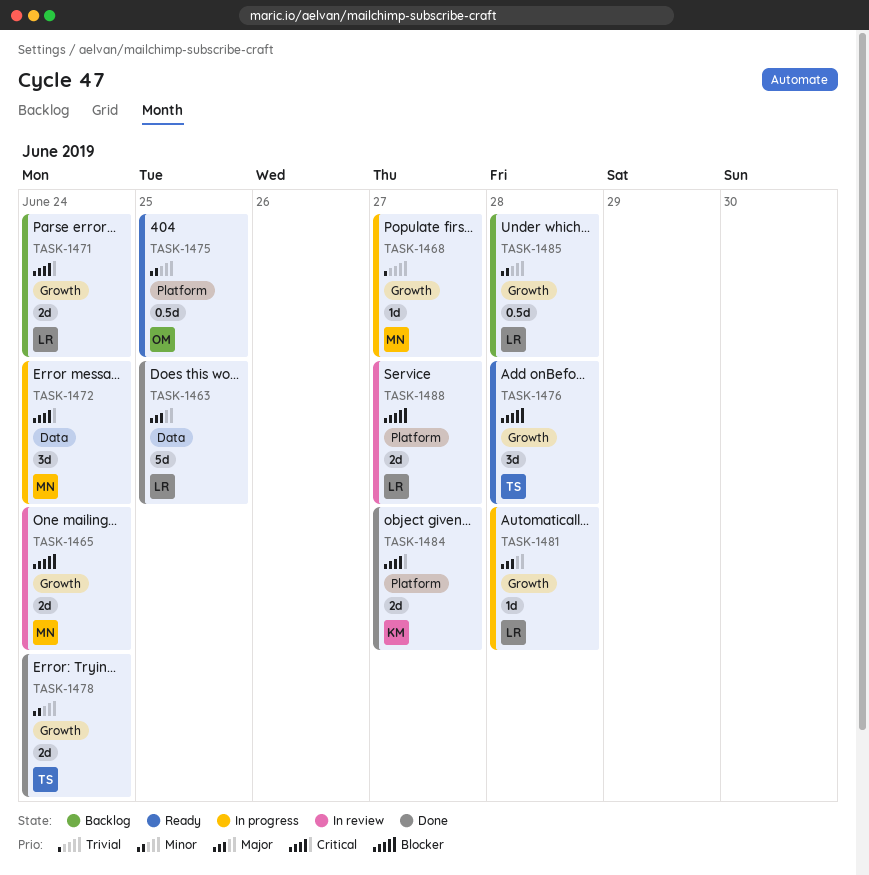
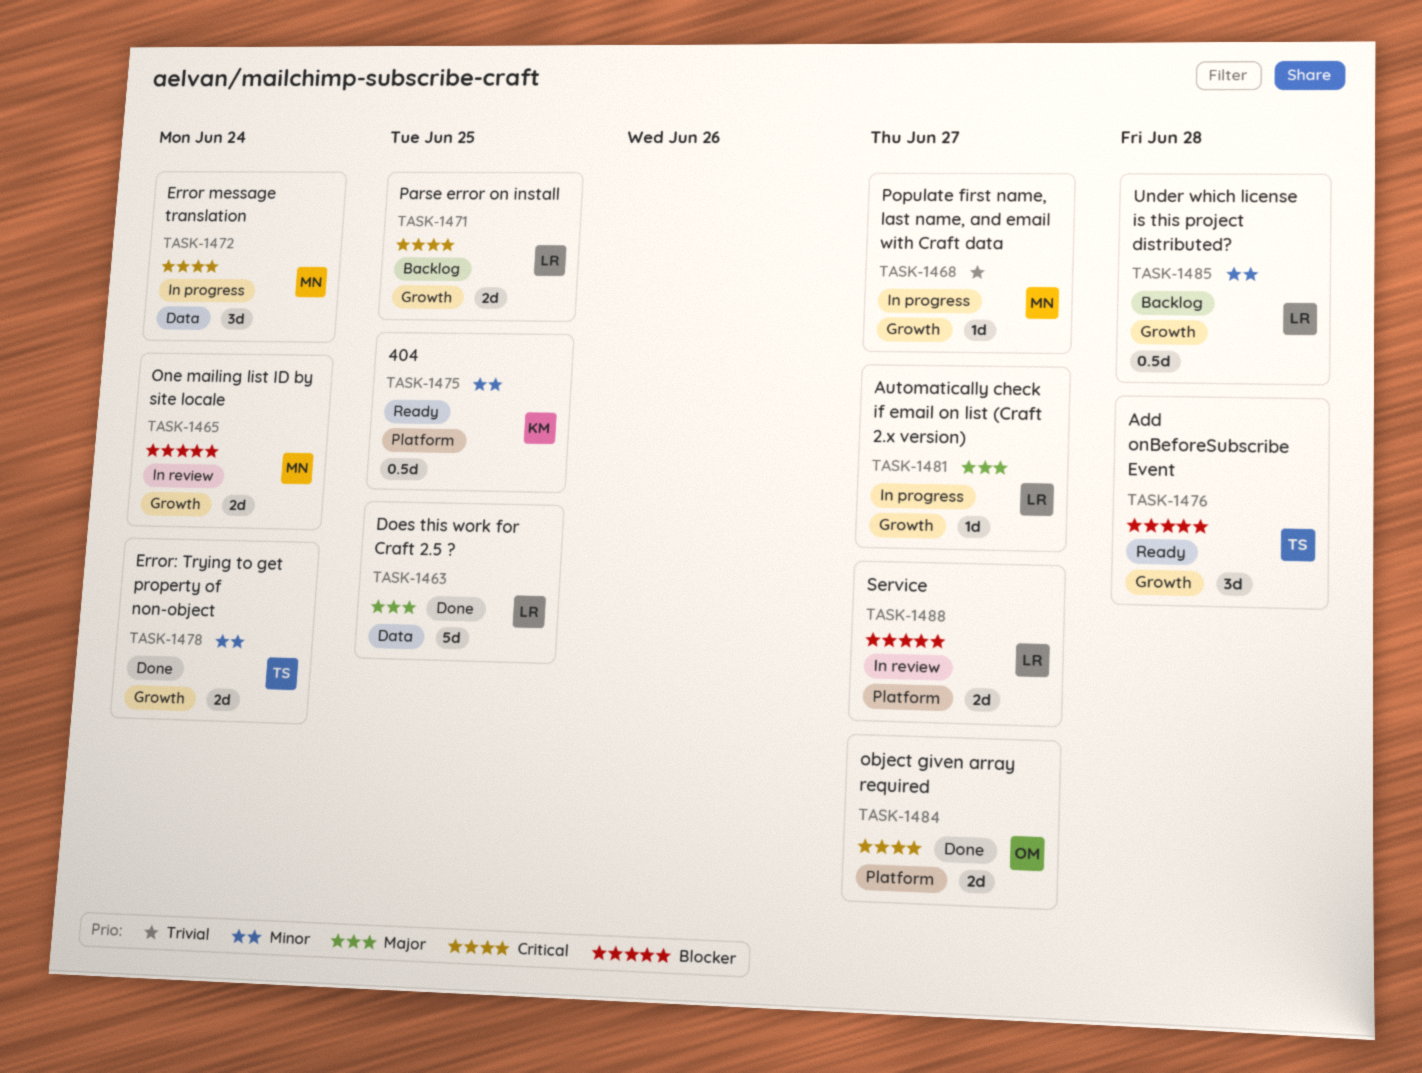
TASK-1471, due: Jun 24 -> Jun 25
TASK-1475, owner: OM -> KM
TASK-1481, due: Jun 28 -> Jun 27
TASK-1484, owner: KM -> OM

